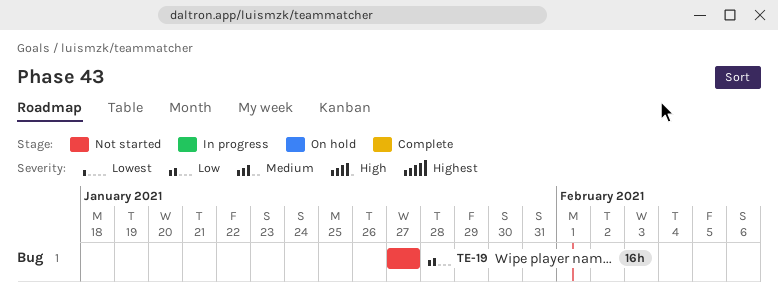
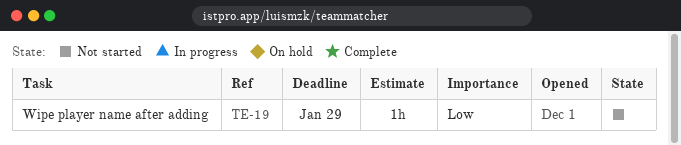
TE-19, estimate: 16h -> 1h
TE-19, due: Jan 27 -> Jan 29

